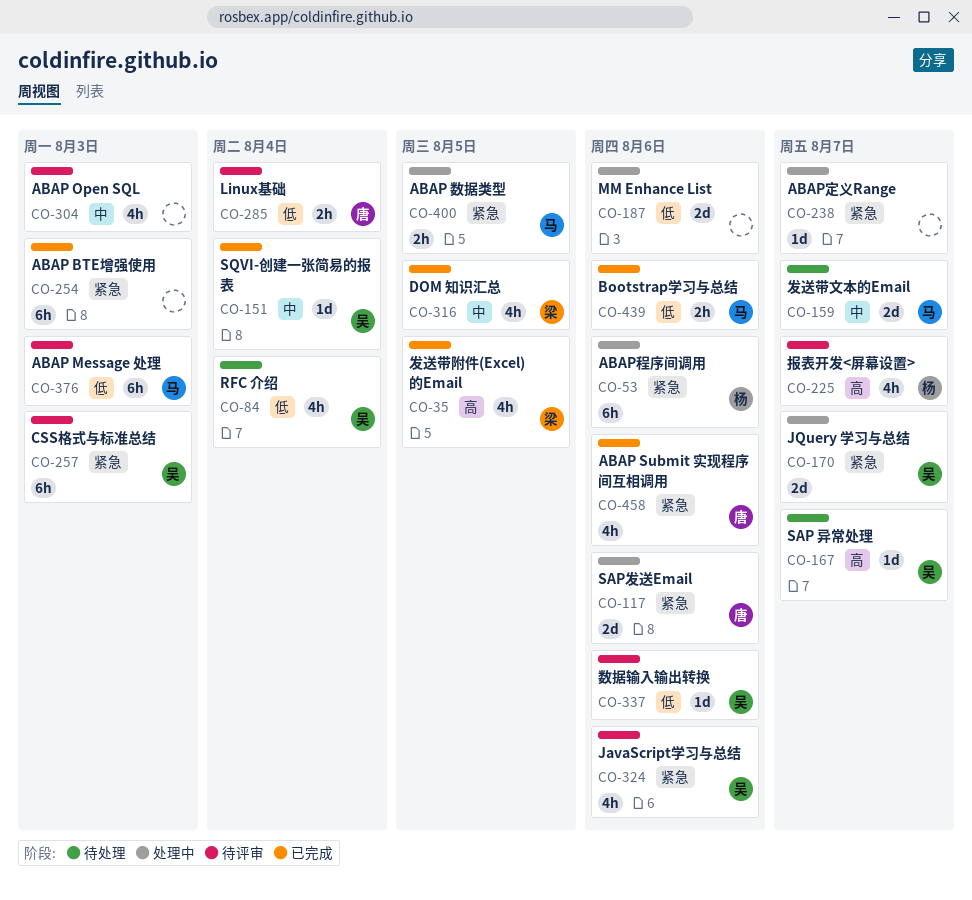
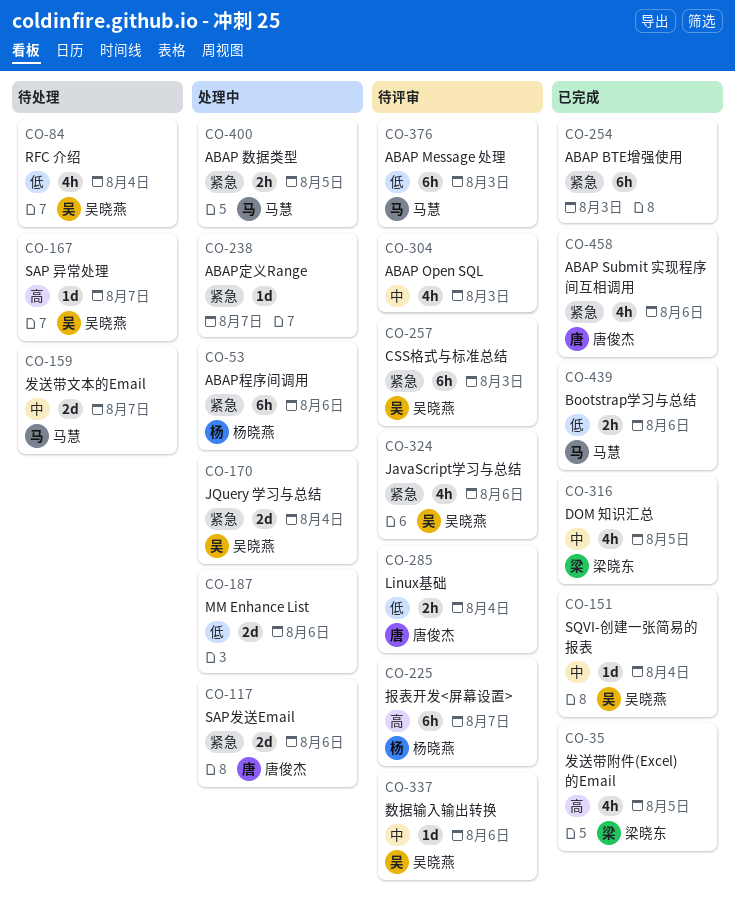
CO-170, due: Aug 7 -> Aug 4
CO-225, estimate: 4h -> 6h
CO-337, priority: 低 -> 中

